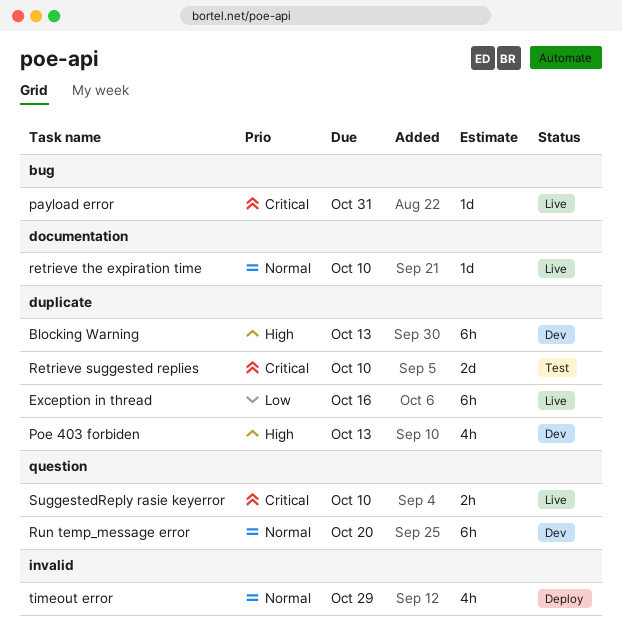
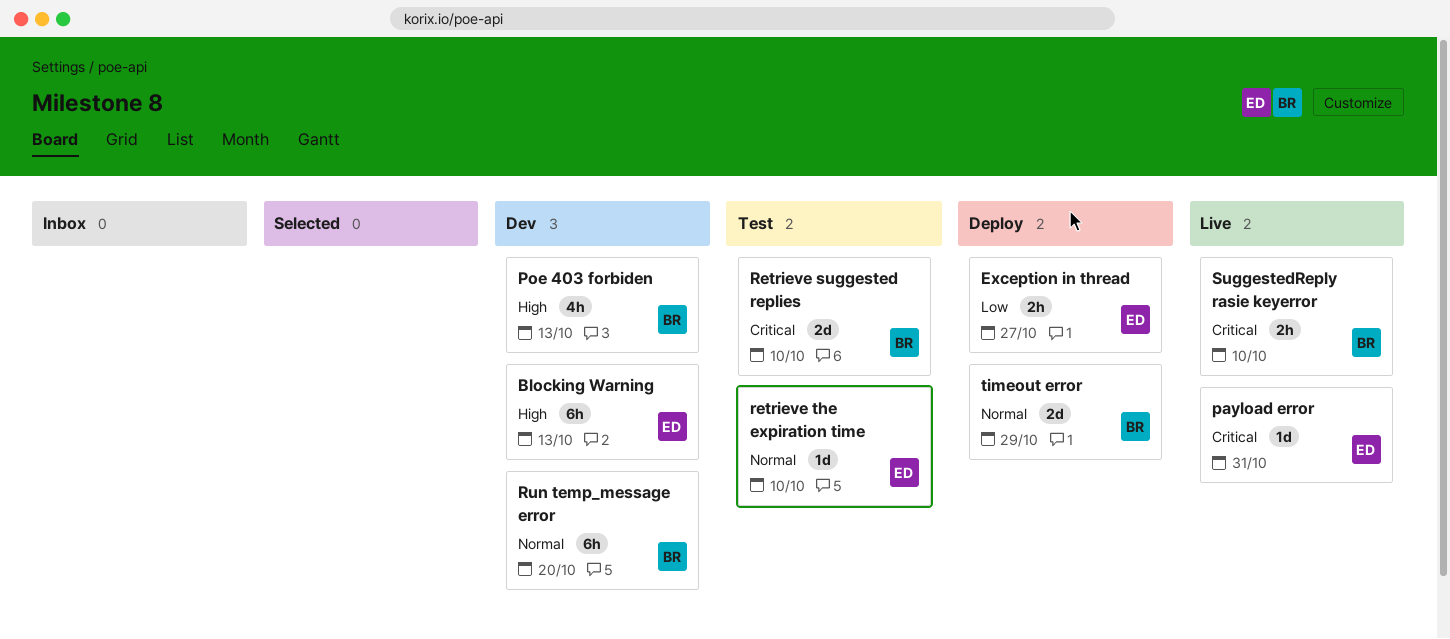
Exception in thread, status: Live -> Deploy
Exception in thread, estimate: 6h -> 2h
Exception in thread, due: Oct 16 -> Oct 27
retrieve the expiration time, status: Live -> Test
timeout error, estimate: 4h -> 2d

